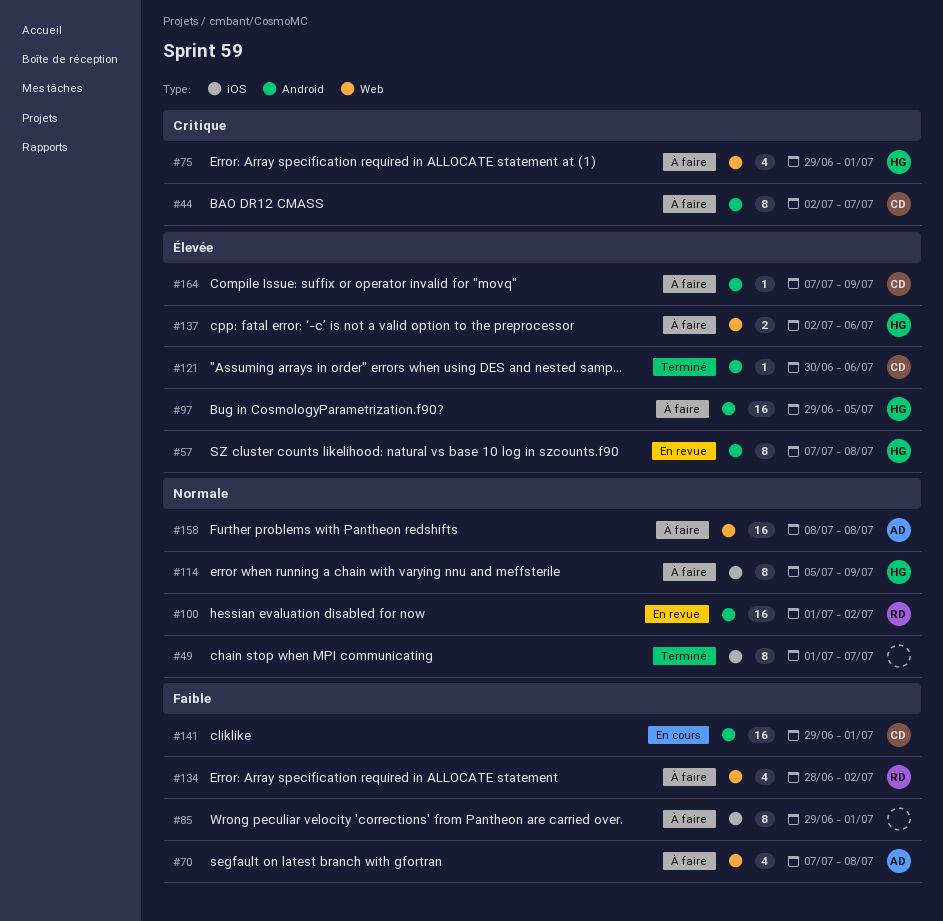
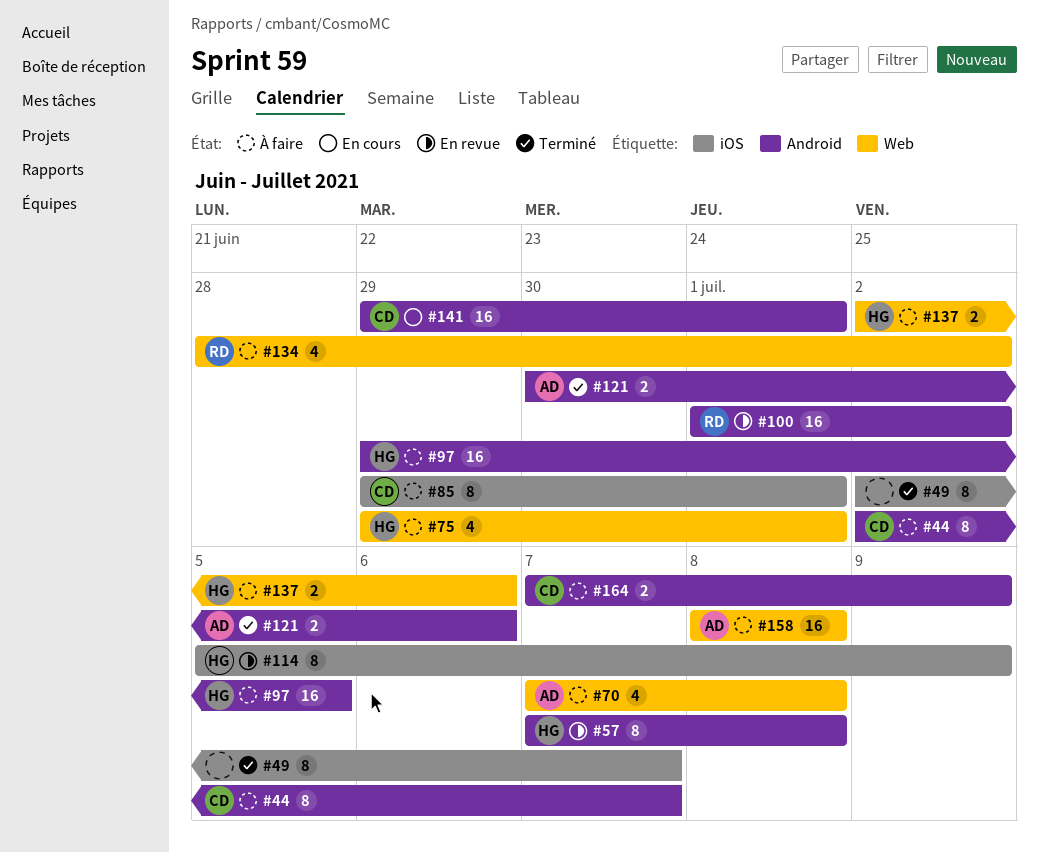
#49, start: Jul 1 -> Jul 2
#85, owner: none -> CD
#114, status: À faire -> En revue
#121, owner: CD -> AD
#121, estimate: 1 -> 2
#164, estimate: 1 -> 2

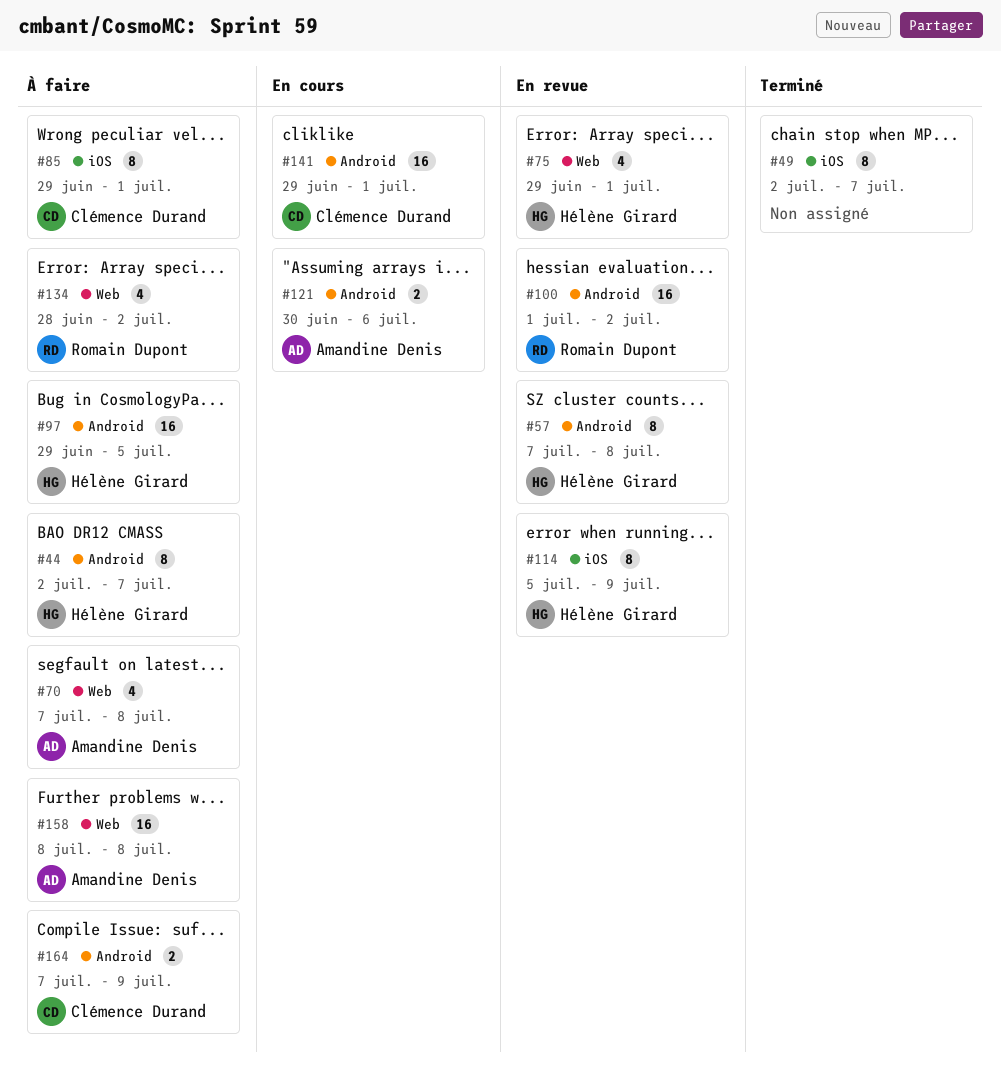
#44, owner: Clémence Durand -> Hélène Girard
#75, status: À faire -> En revue
#121, status: Terminé -> En cours
#137: present -> none

